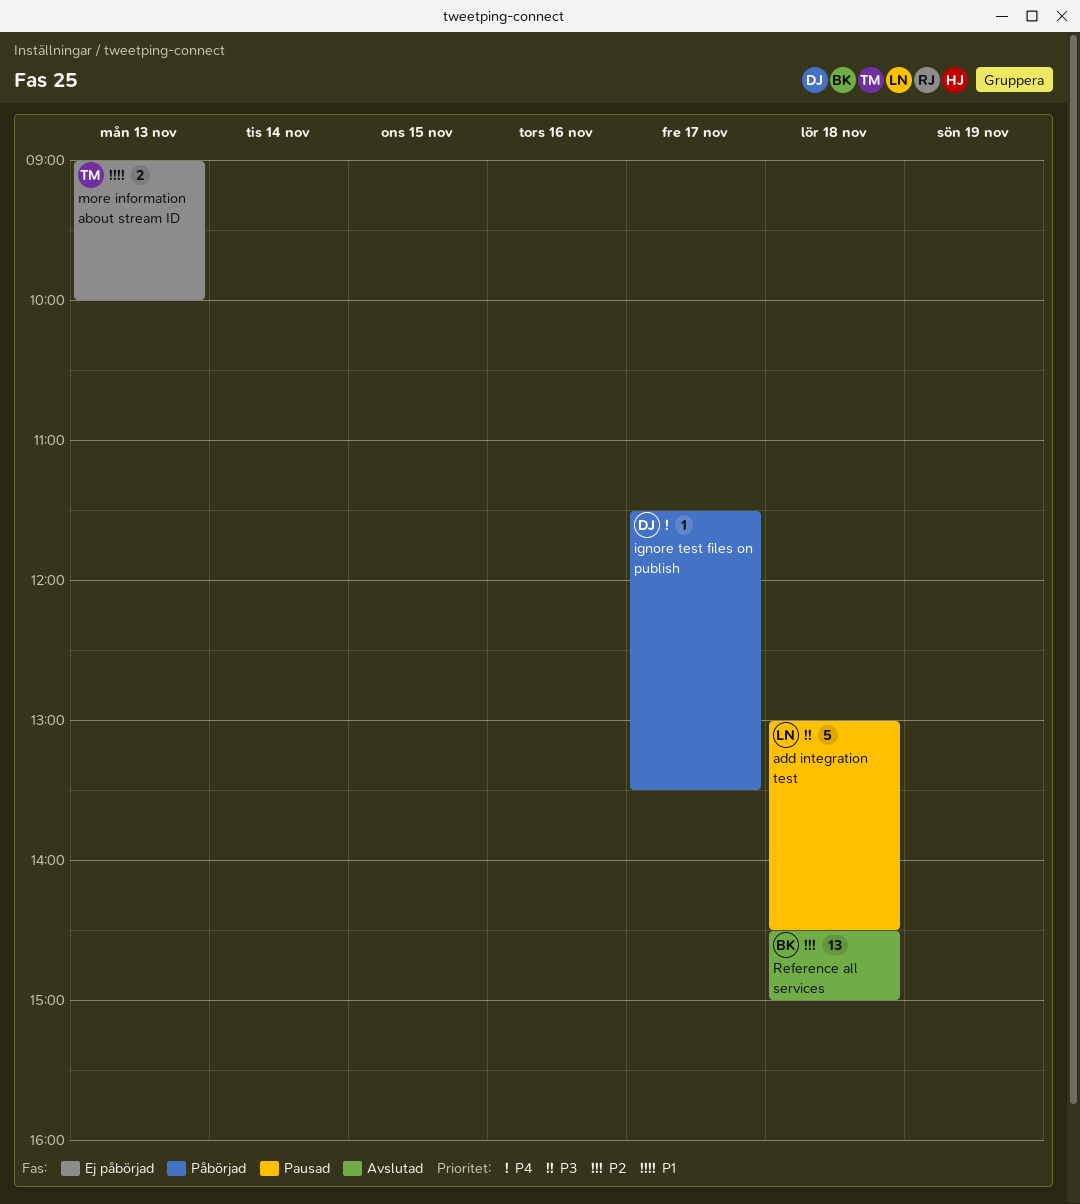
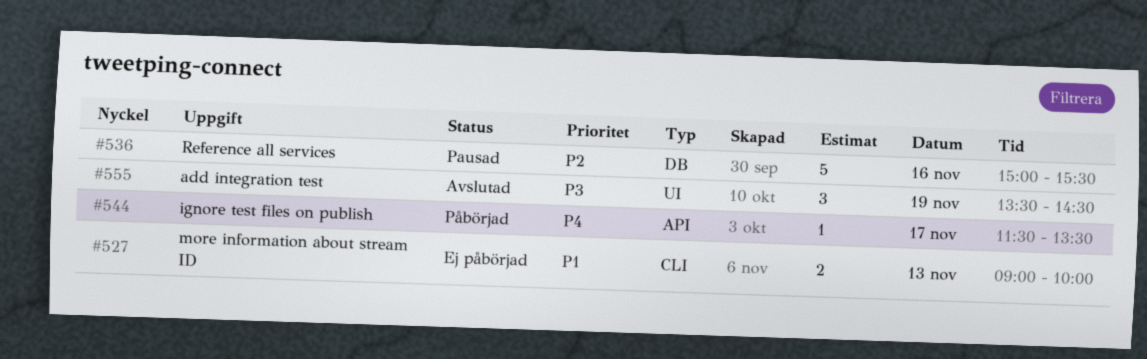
add integration test, status: Pausad -> Avslutad
add integration test, estimate: 5 -> 3
add integration test, day: Nov 18 -> Nov 19
add integration test, begins: 13:00 -> 13:30
Reference all services, status: Avslutad -> Pausad
Reference all services, estimate: 13 -> 5
Reference all services, day: Nov 18 -> Nov 16
Reference all services, begins: 14:30 -> 15:00
Reference all services, ends: 15:00 -> 15:30

